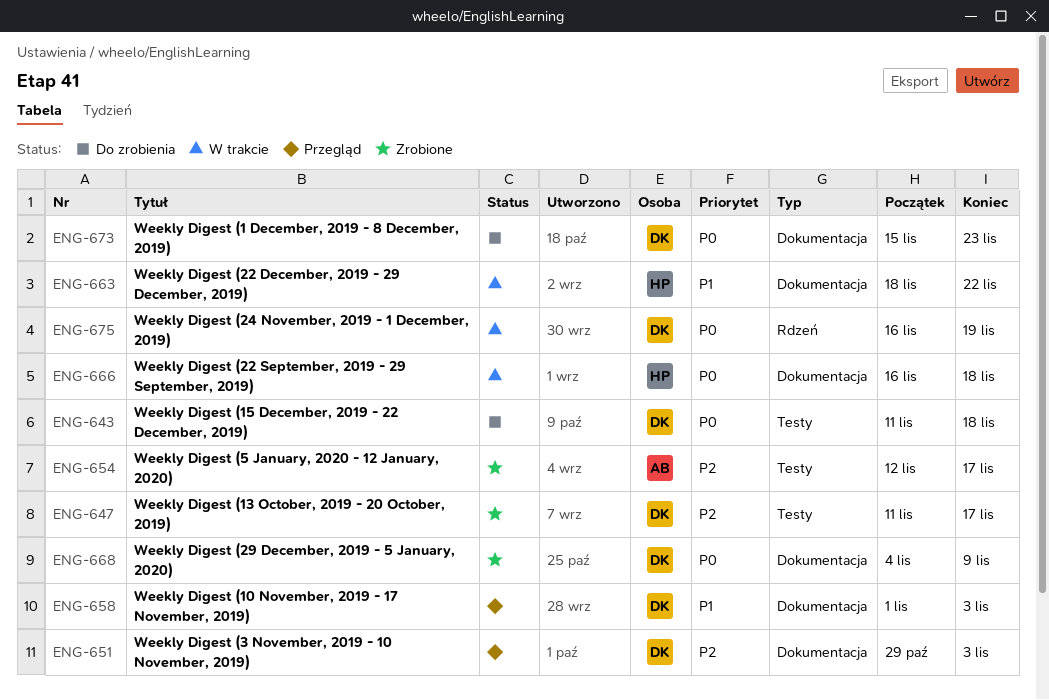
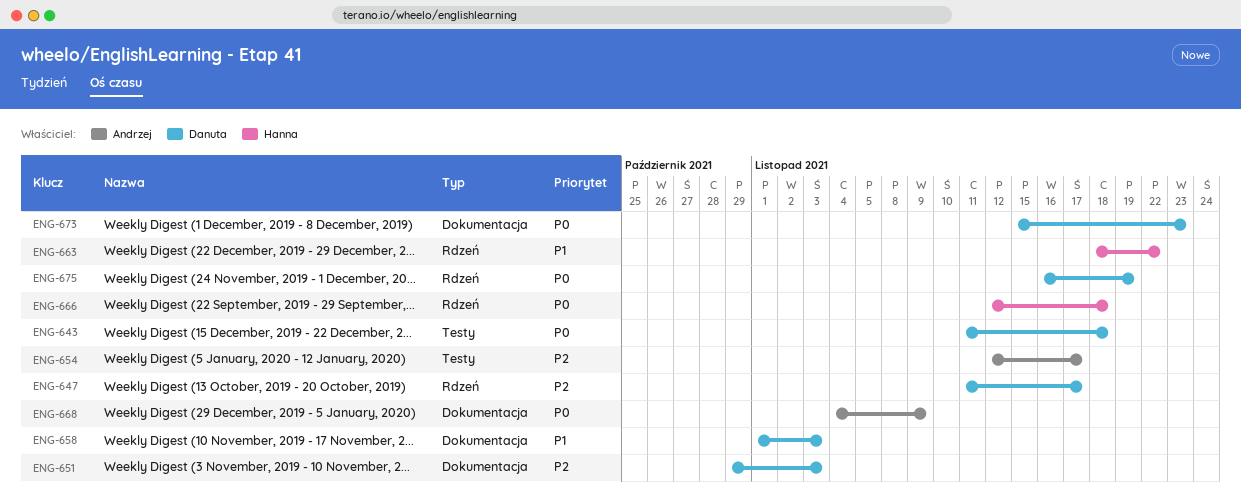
ENG-647, label: Testy -> Rdzeń
ENG-663, label: Dokumentacja -> Rdzeń
ENG-666, label: Dokumentacja -> Rdzeń
ENG-666, start: Nov 16 -> Nov 12
ENG-668, owner: Danuta -> Andrzej

